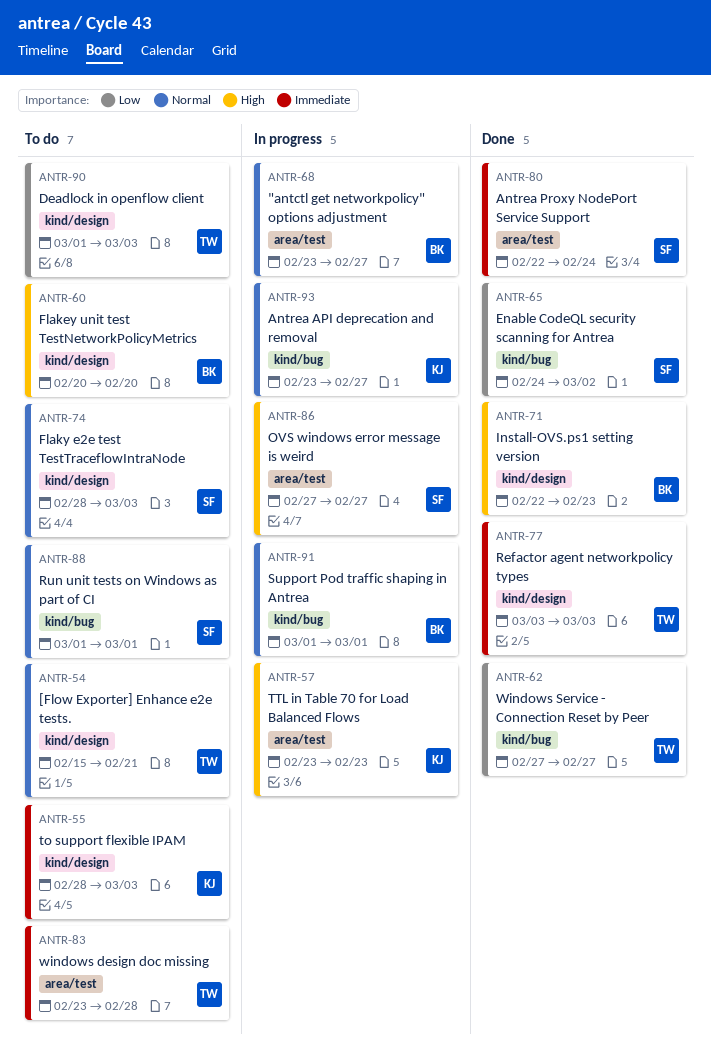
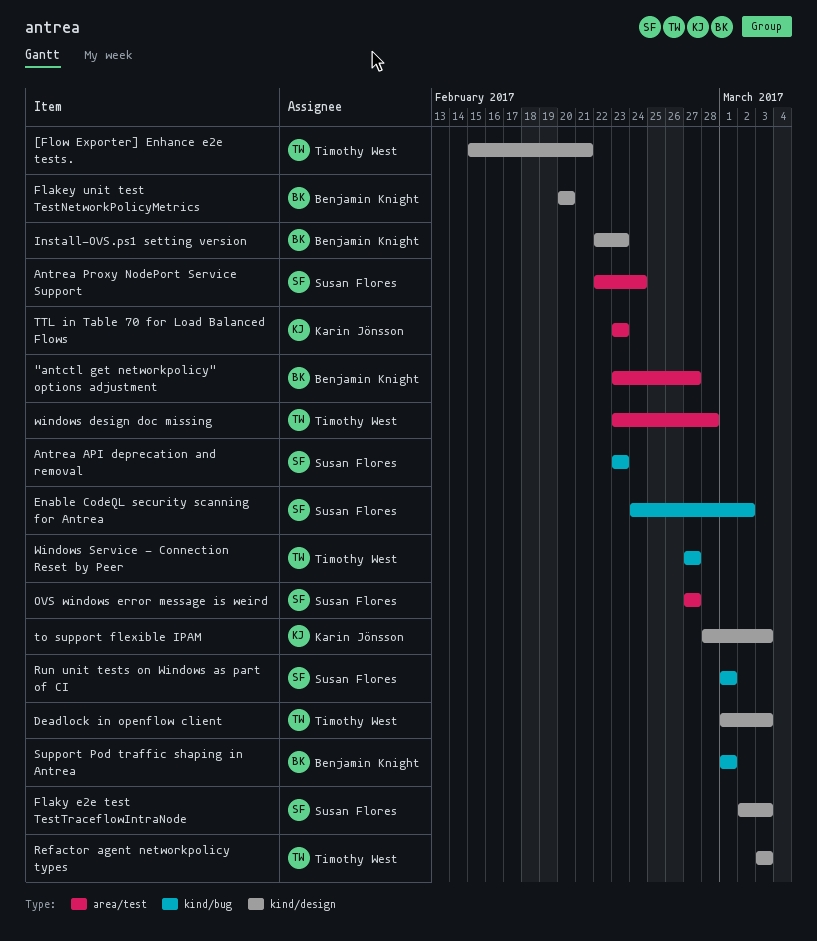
Antrea API deprecation and removal, owner: Karin Jönsson -> Susan Flores
Antrea API deprecation and removal, due: Feb 27 -> Feb 23
Flaky e2e test TestTraceflowIntraNode, start: Feb 28 -> Mar 2

